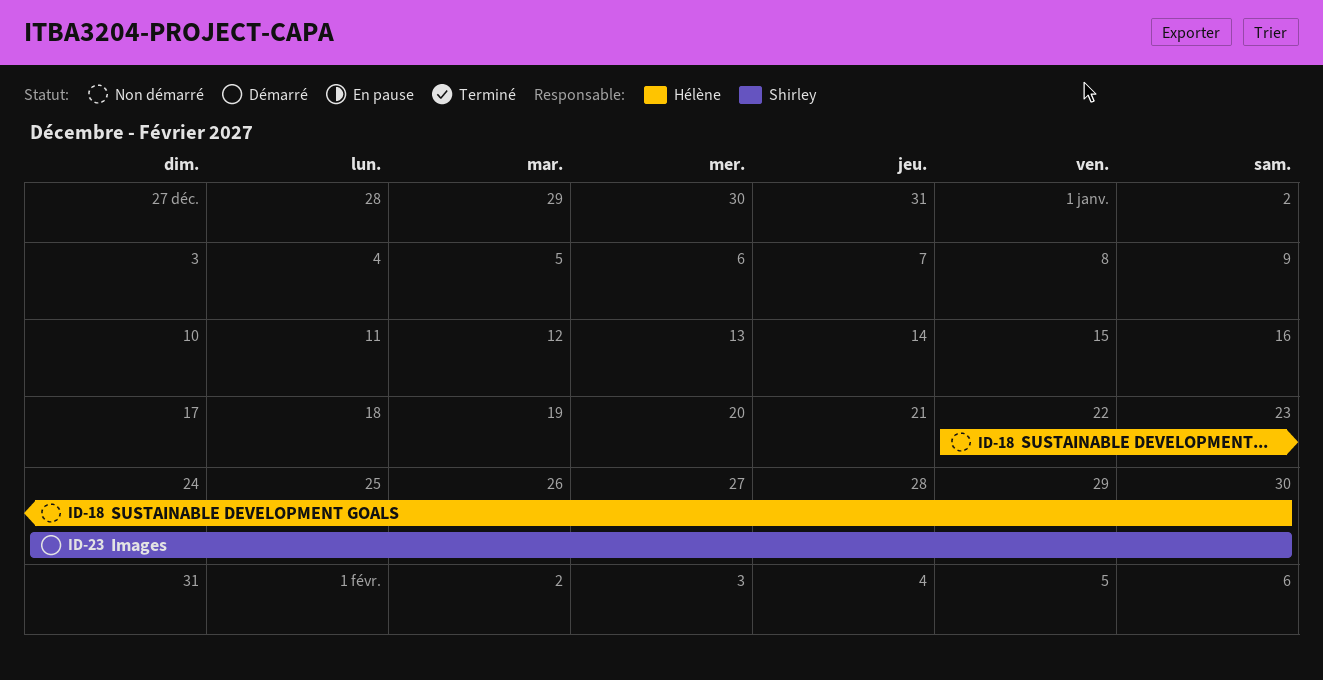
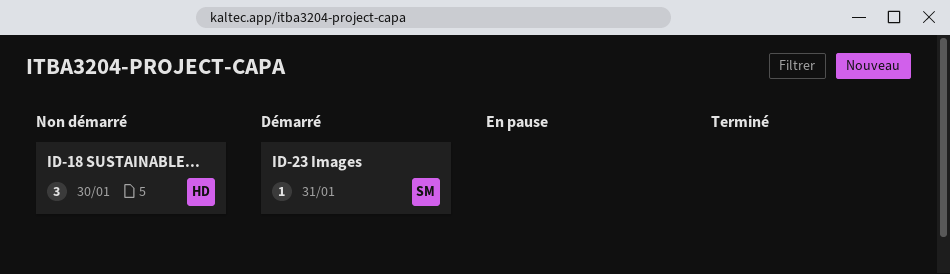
ID-23, due: Jan 30 -> Jan 31

